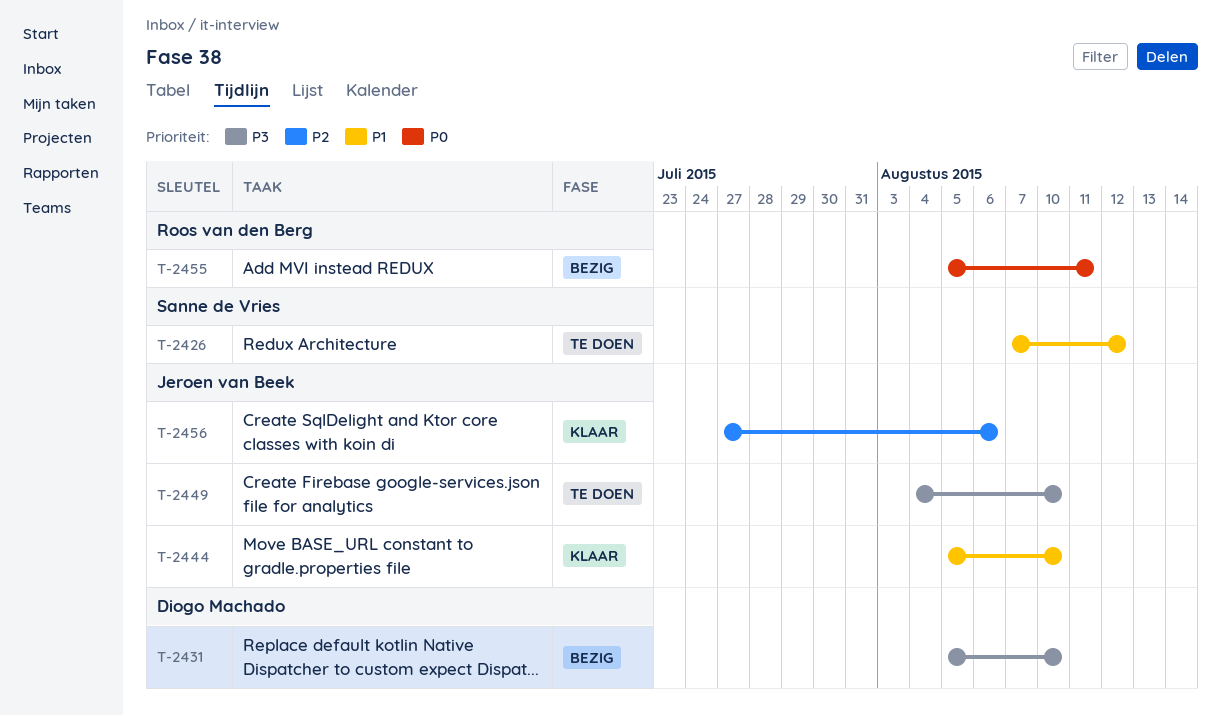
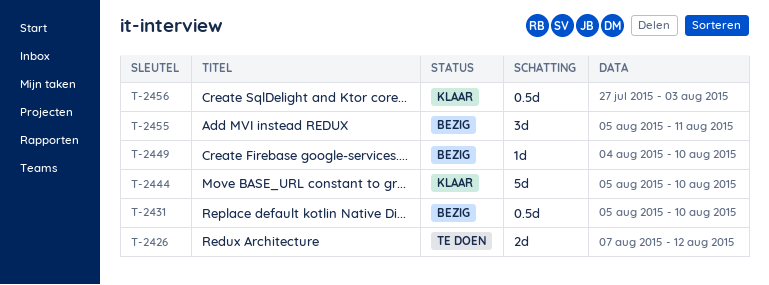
T-2449, status: Te doen -> Bezig
T-2456, due: Aug 6 -> Aug 3

